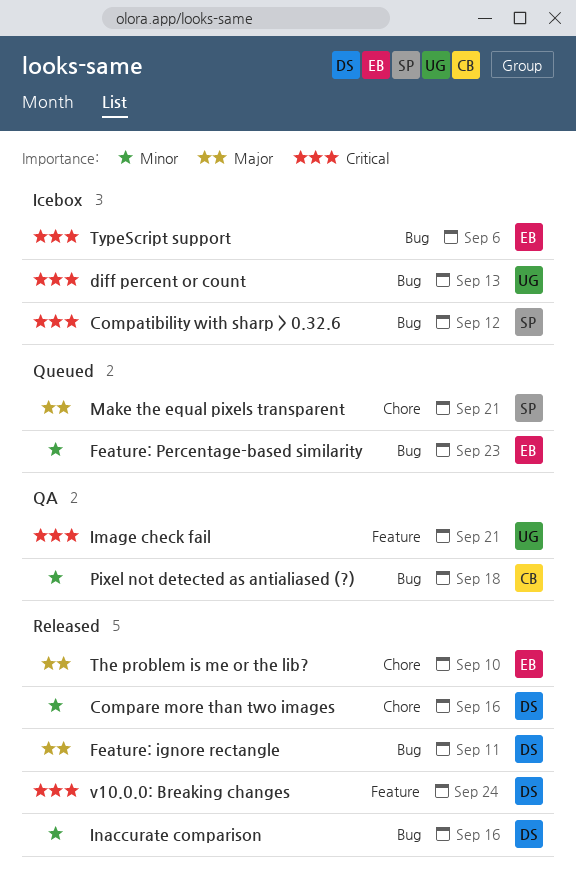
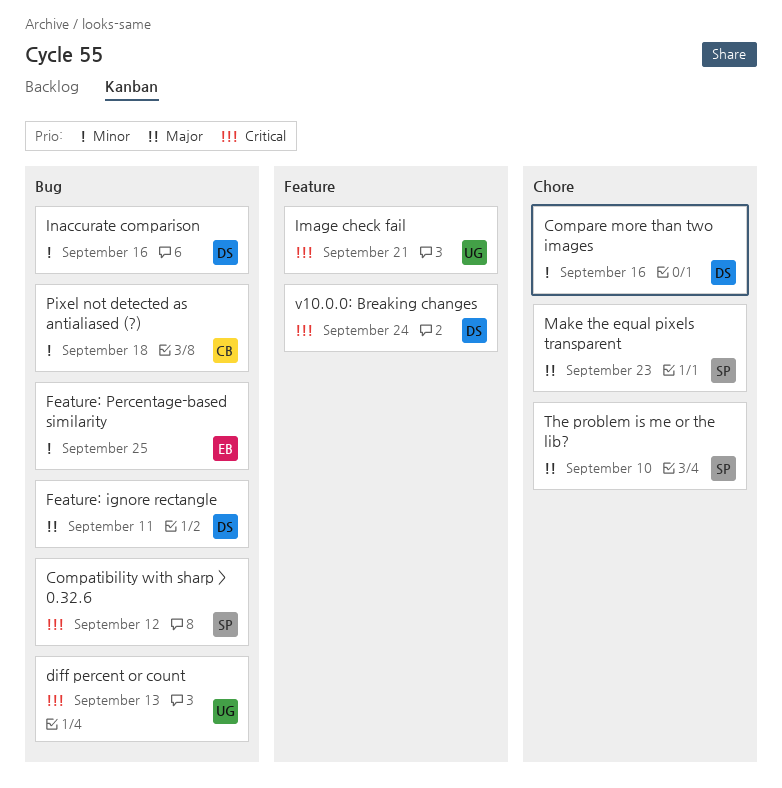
Feature: Percentage-based similarity, due: Sep 23 -> Sep 25
Make the equal pixels transparent, due: Sep 21 -> Sep 23
The problem is me or the lib?, owner: EB -> SP
TypeScript support: present -> none

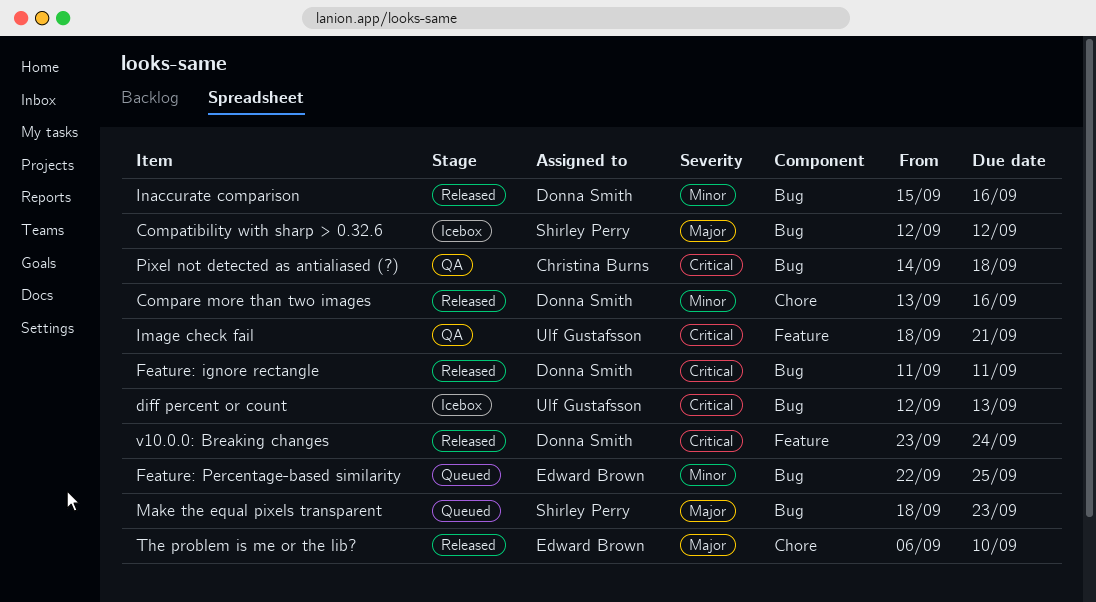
Compatibility with sharp > 0.32.6, priority: Critical -> Major
Feature: ignore rectangle, priority: Major -> Critical
Make the equal pixels transparent, label: Chore -> Bug
Pixel not detected as antialiased (?), priority: Minor -> Critical
The problem is me or the lib?, owner: Shirley Perry -> Edward Brown

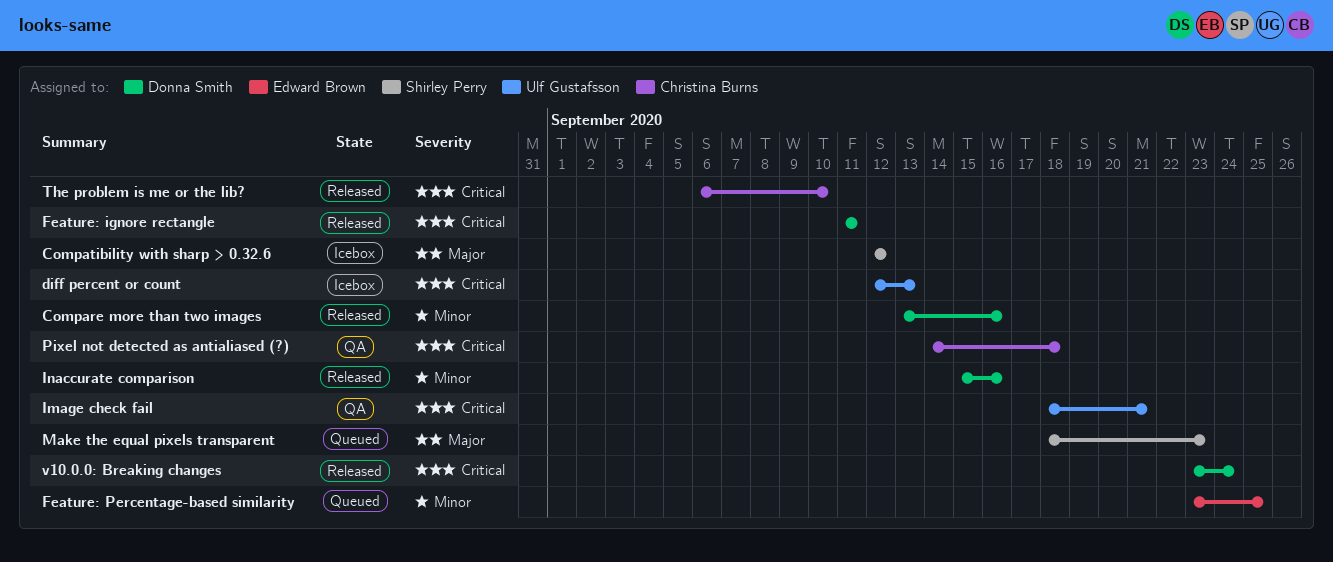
Feature: Percentage-based similarity, start: Sep 22 -> Sep 23
The problem is me or the lib?, owner: Edward Brown -> Christina Burns
The problem is me or the lib?, priority: Major -> Critical

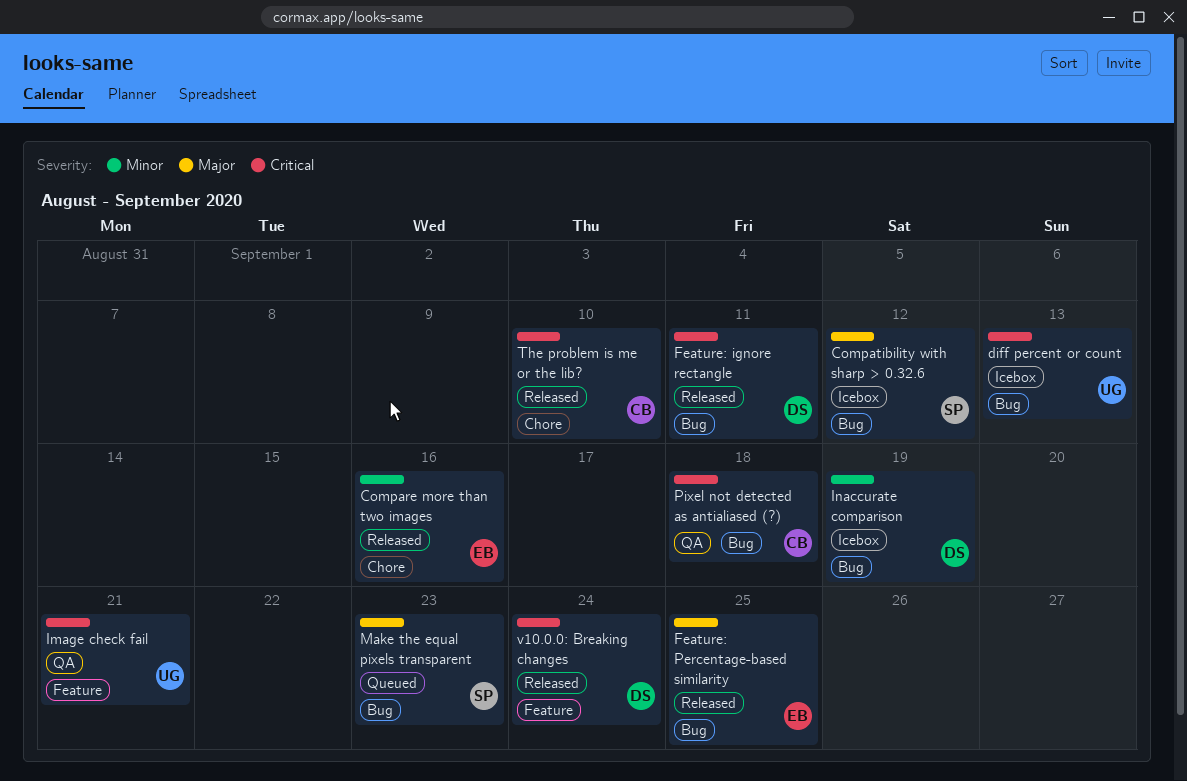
Compare more than two images, owner: Donna Smith -> Edward Brown
Feature: Percentage-based similarity, status: Queued -> Released
Feature: Percentage-based similarity, priority: Minor -> Major
Inaccurate comparison, status: Released -> Icebox
Inaccurate comparison, due: Sep 16 -> Sep 19

